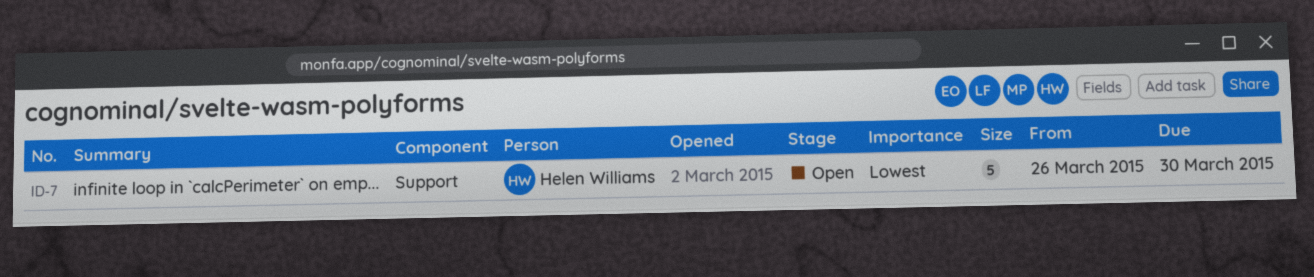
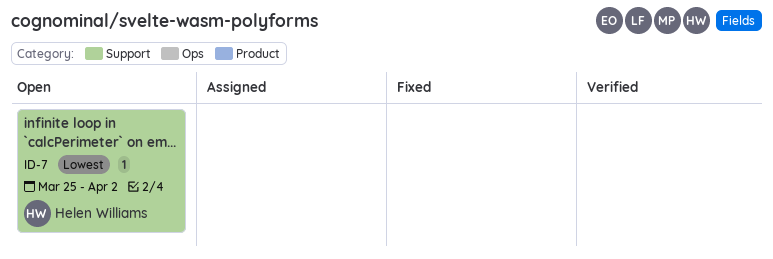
ID-7, estimate: 5 -> 1
ID-7, start: Mar 26 -> Mar 25
ID-7, due: Mar 30 -> Apr 2

